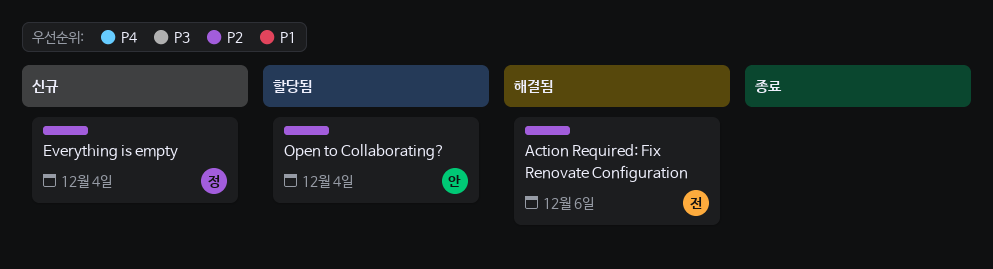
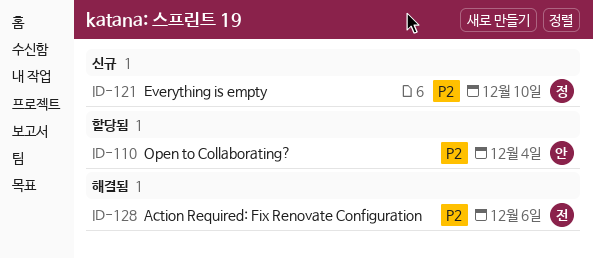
Everything is empty, due: Dec 4 -> Dec 10

